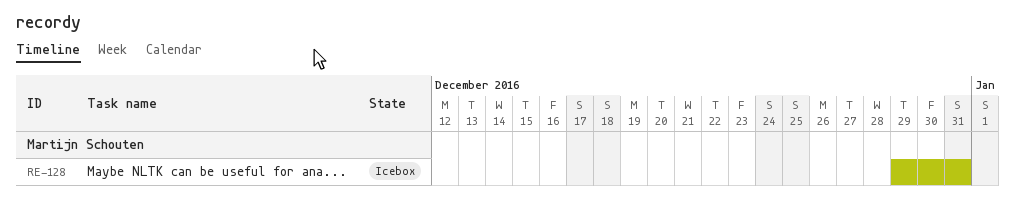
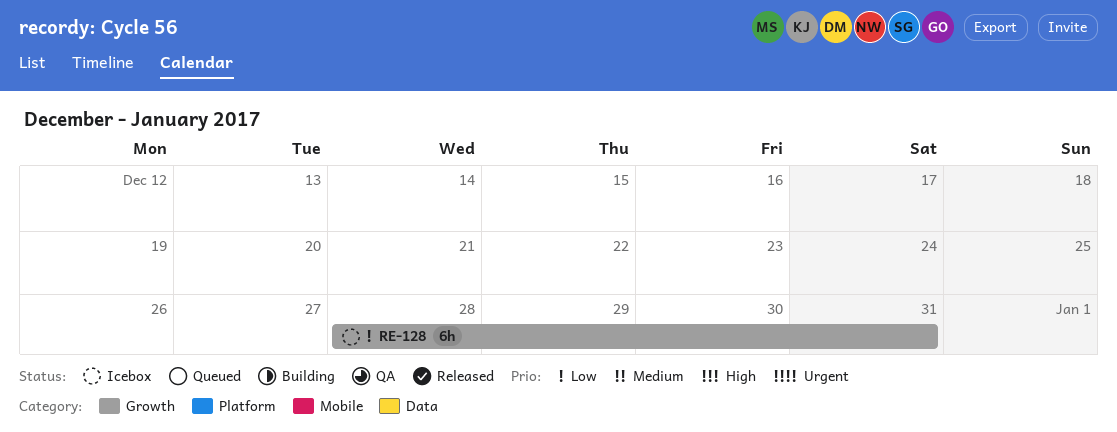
RE-128, start: Dec 29 -> Dec 28

